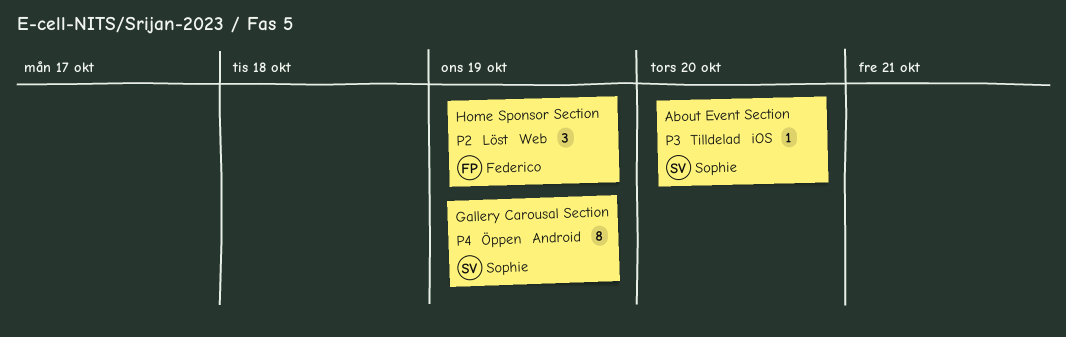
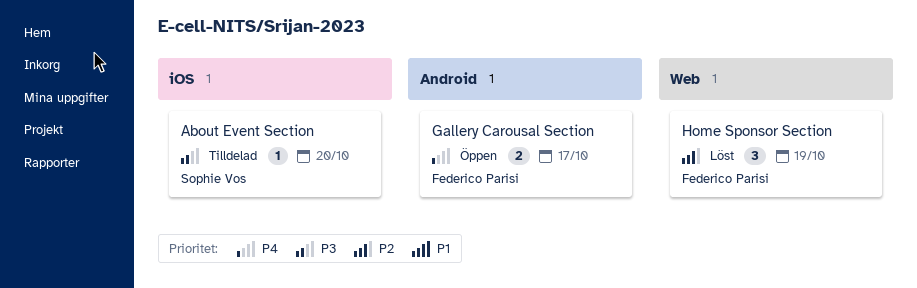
Gallery Carousal Section, owner: Sophie Vos -> Federico Parisi
Gallery Carousal Section, estimate: 8 -> 2
Gallery Carousal Section, due: Oct 19 -> Oct 17

